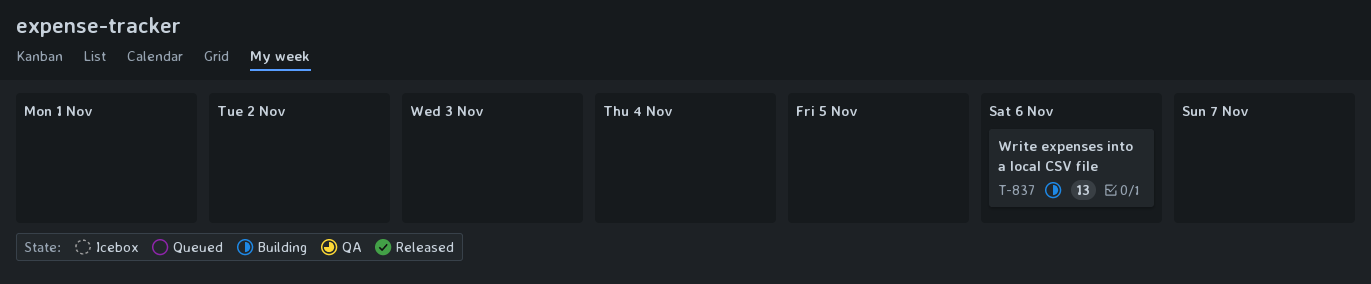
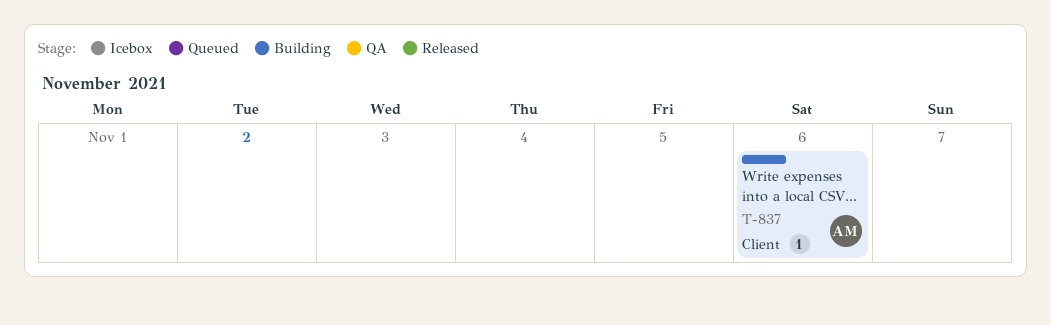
T-837, estimate: 13 -> 1

